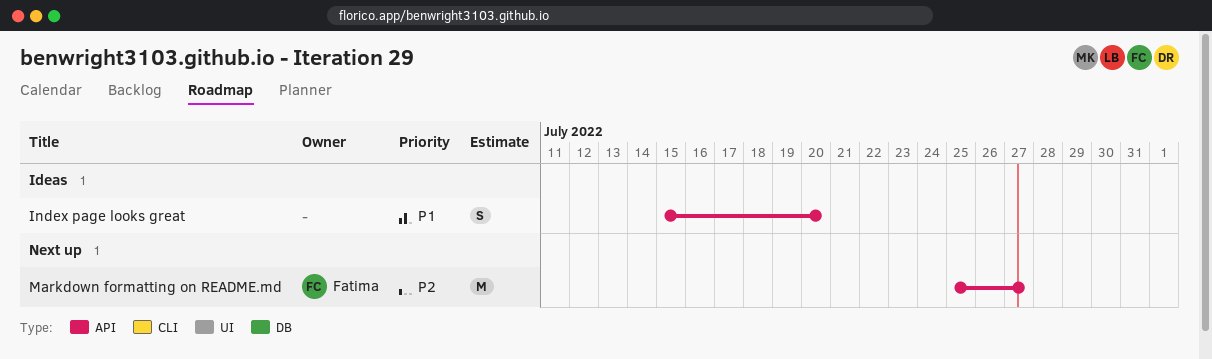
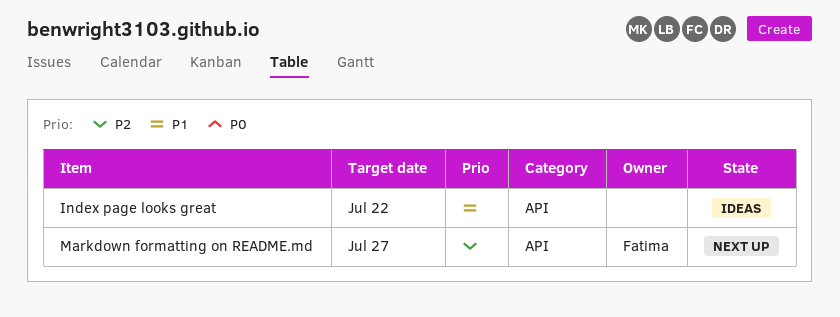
Index page looks great, due: Jul 20 -> Jul 22

